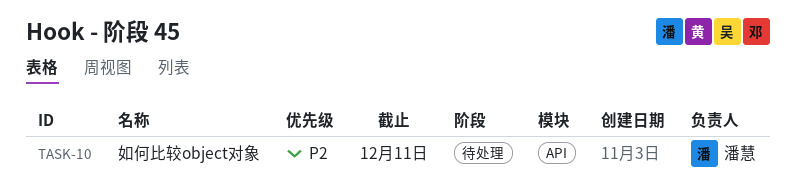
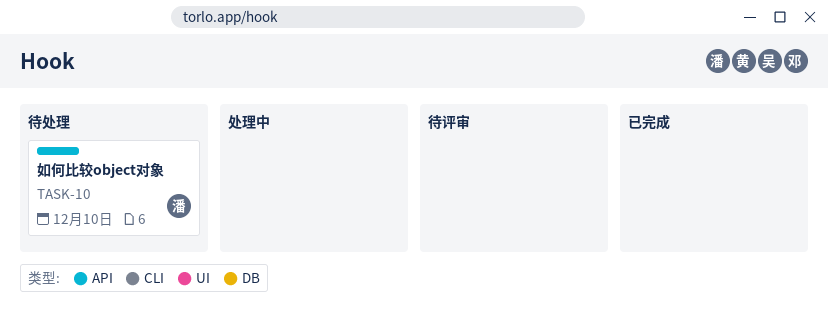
TASK-10, due: Dec 11 -> Dec 10

